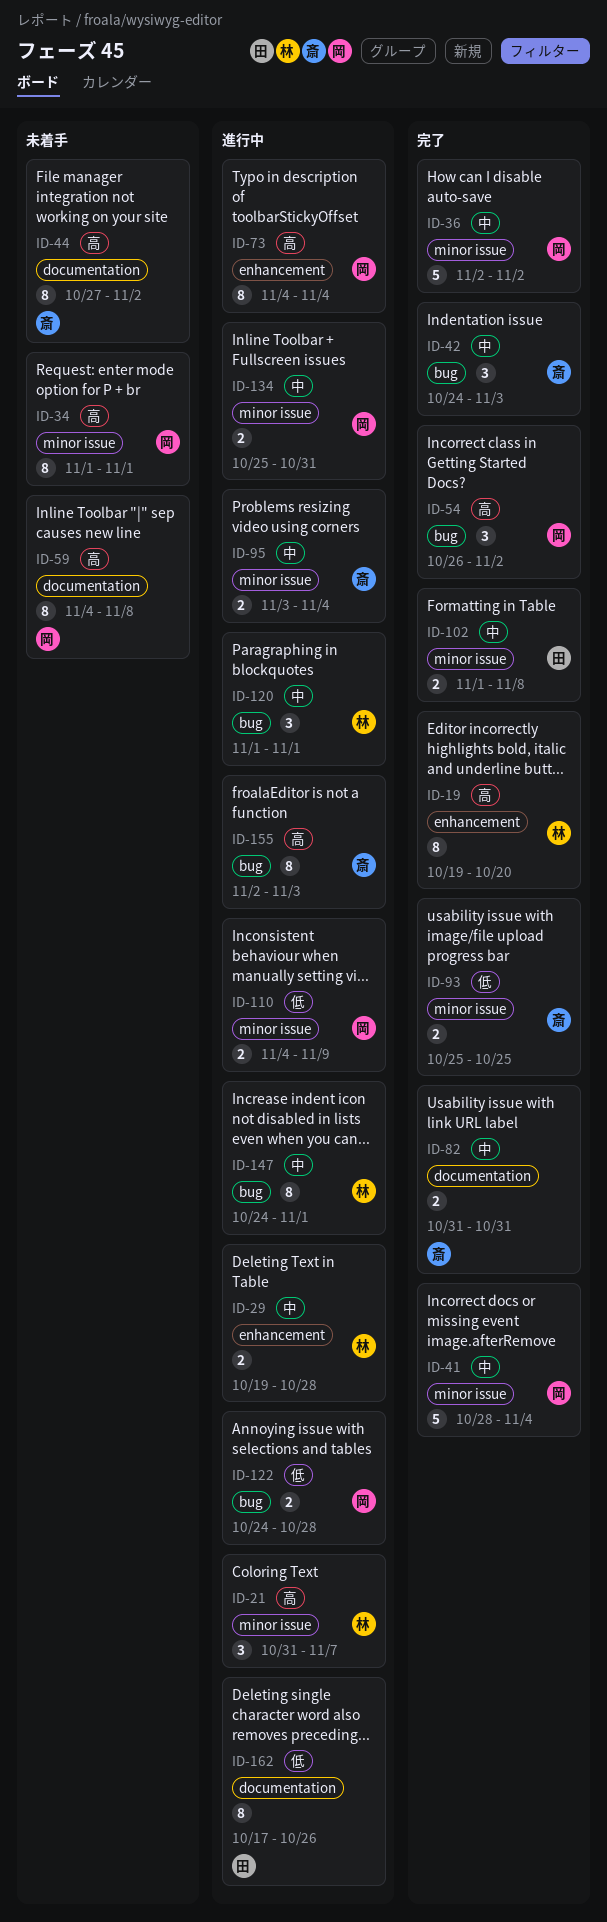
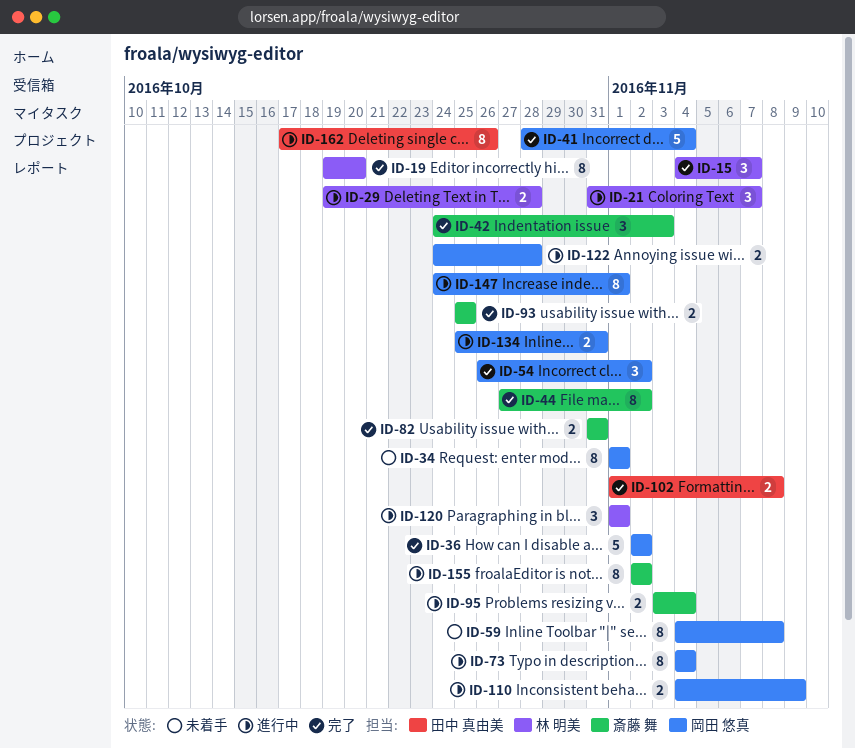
ID-15: none -> present
ID-44, status: 未着手 -> 完了
ID-147, owner: 林 明美 -> 岡田 悠真
ID-155, due: Nov 3 -> Nov 2

